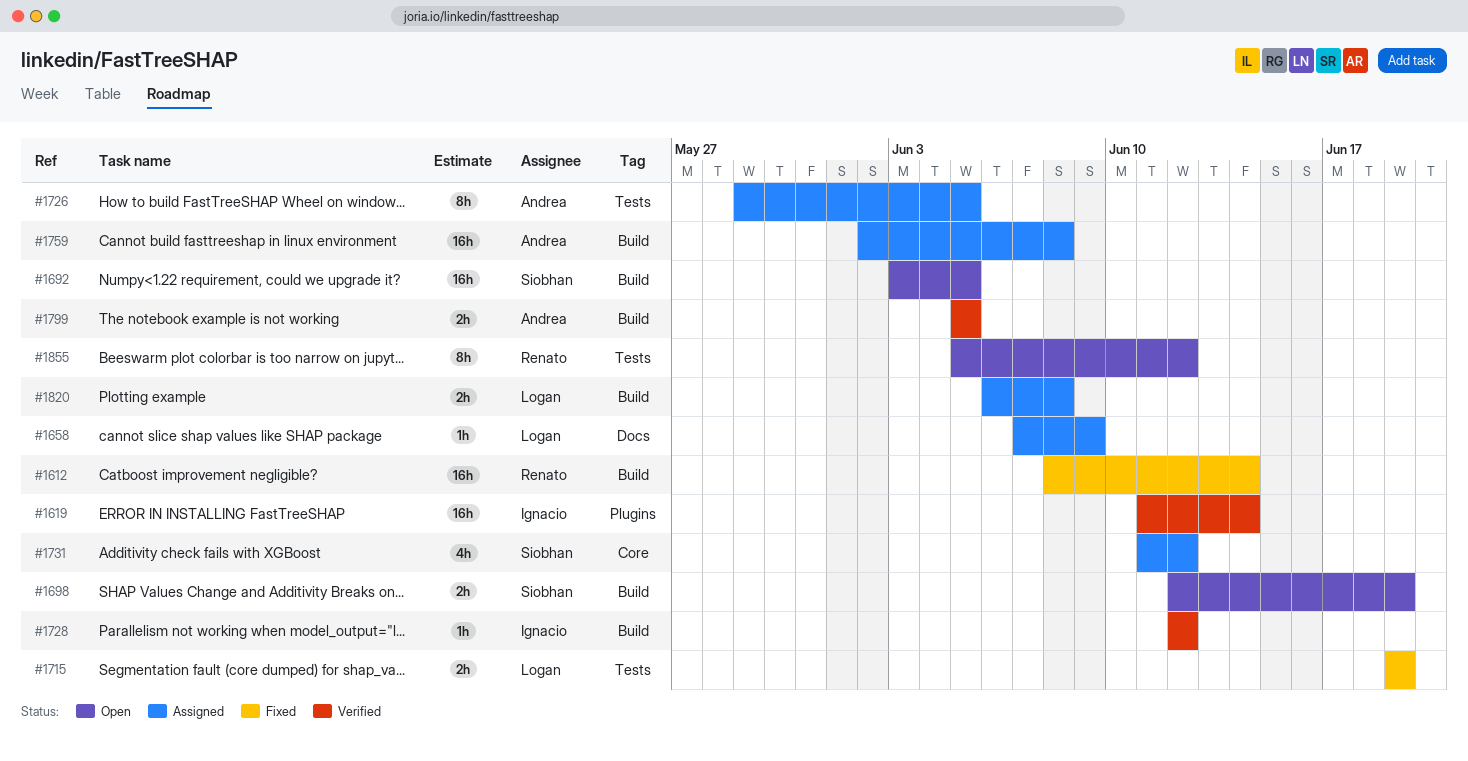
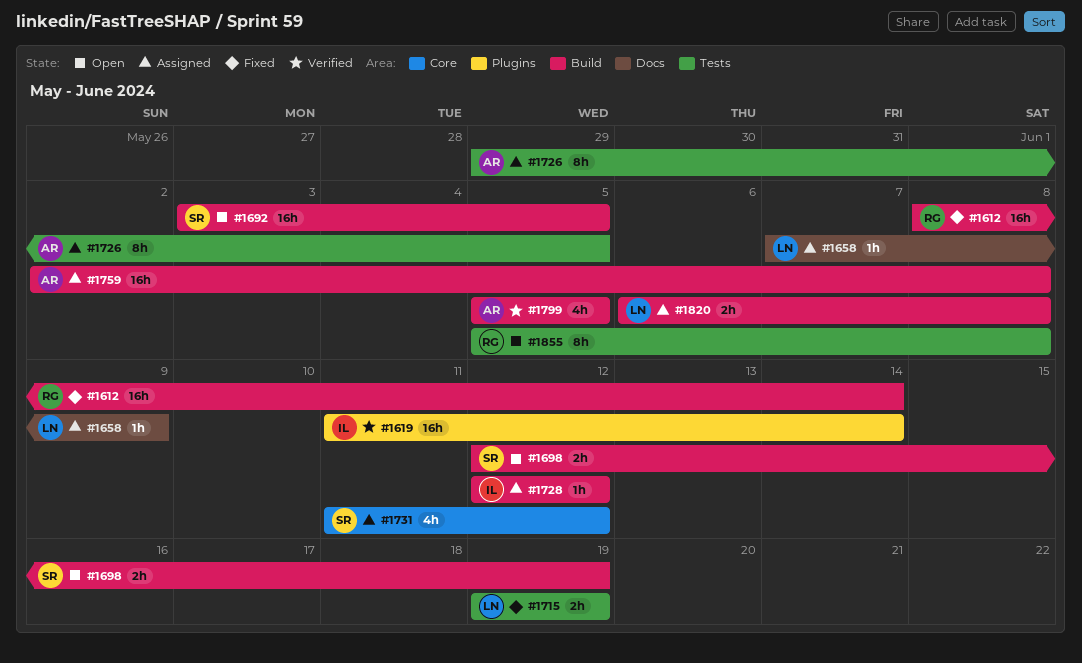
#1728, status: Verified -> Assigned
#1799, estimate: 2h -> 4h
#1855, due: Jun 12 -> Jun 8

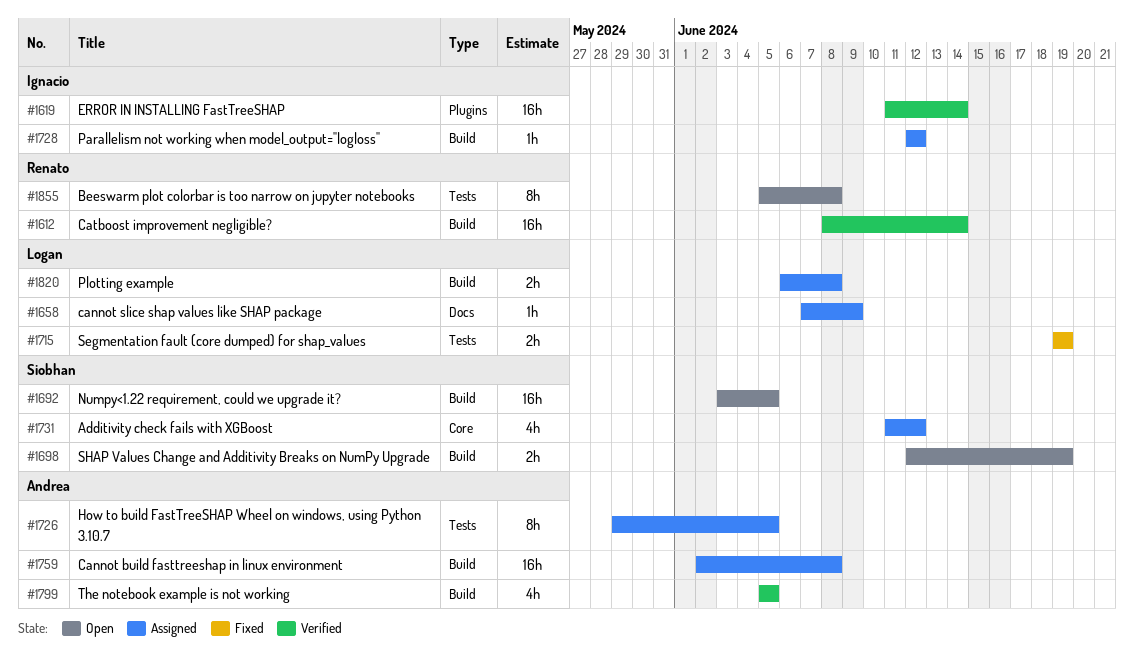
#1612, status: Fixed -> Verified

